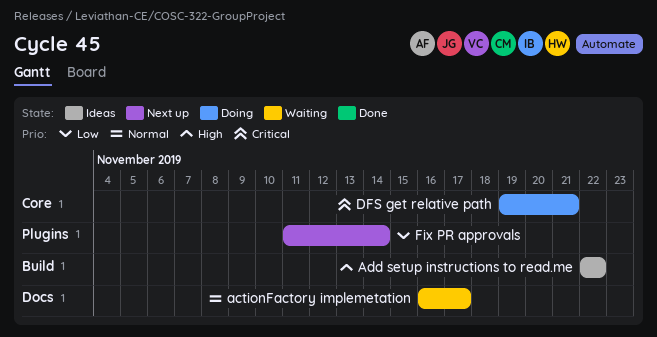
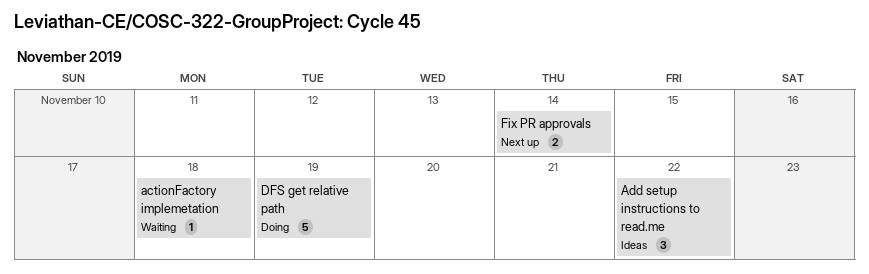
actionFactory implemetation, due: Nov 17 -> Nov 18
DFS get relative path, due: Nov 21 -> Nov 19

